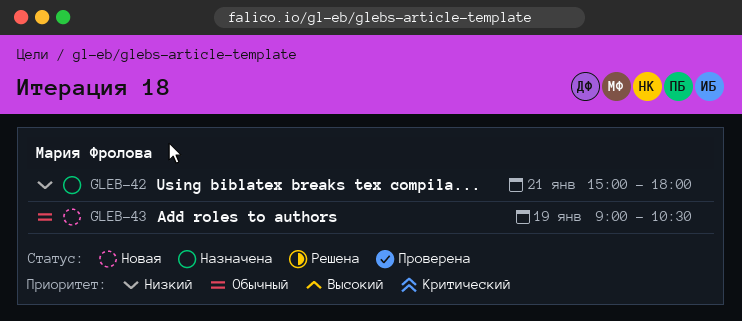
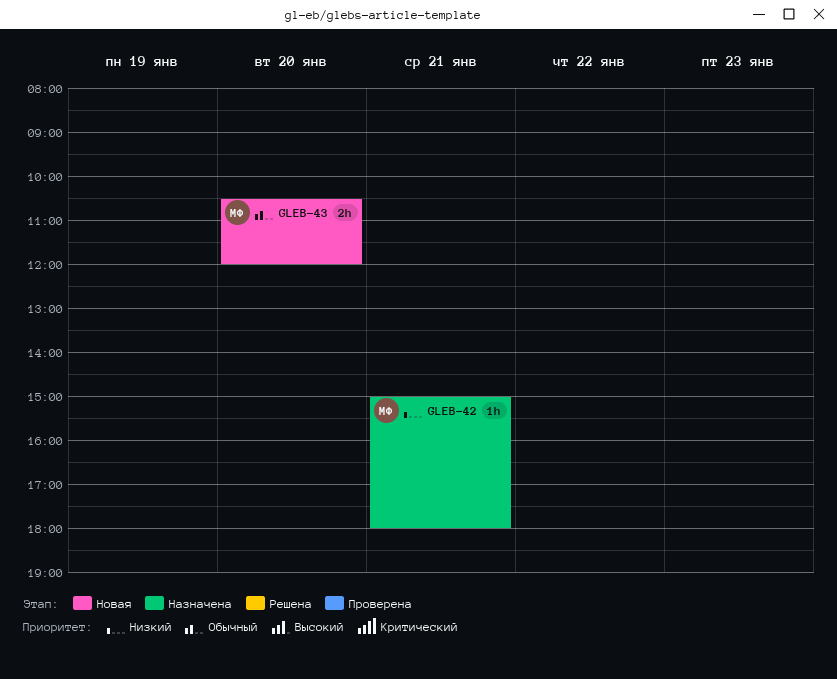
GLEB-43, day: Jan 19 -> Jan 20
GLEB-43, begins: 09:00 -> 10:30
GLEB-43, ends: 10:30 -> 12:00

